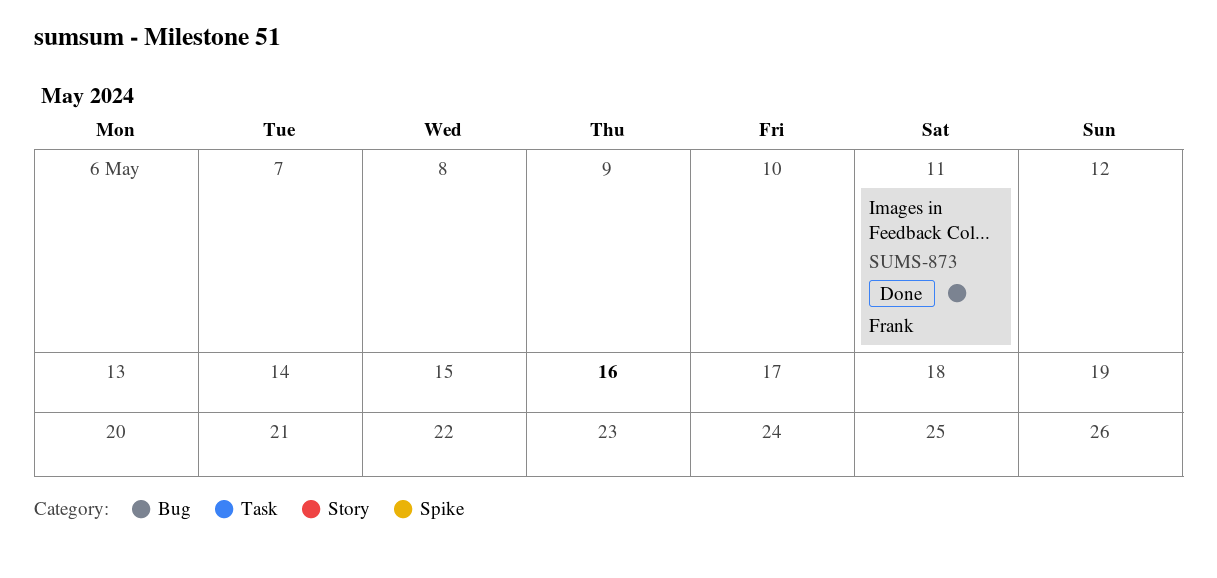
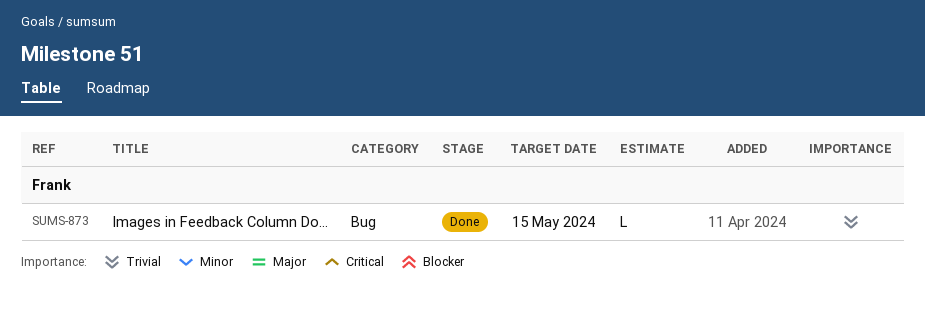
SUMS-873, due: May 11 -> May 15

